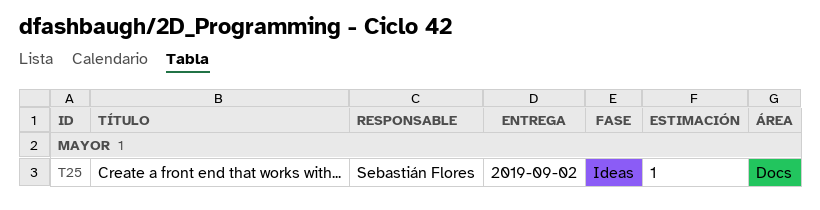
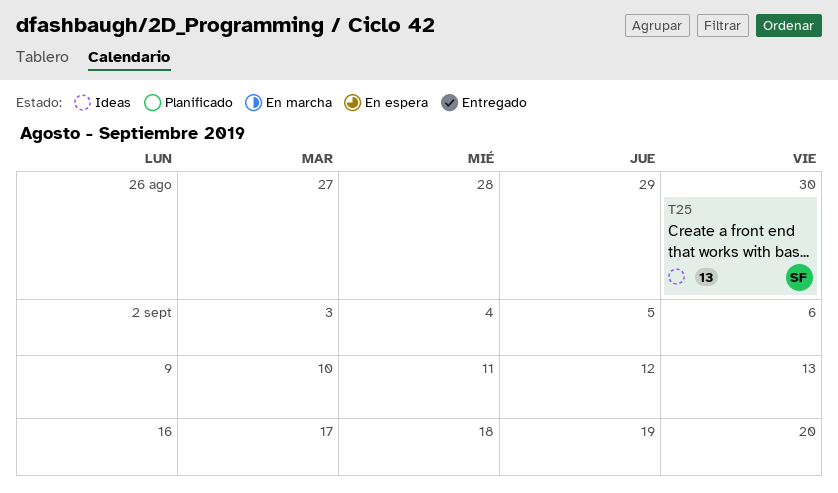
T25, estimate: 1 -> 13
T25, due: Sep 2 -> Aug 30

